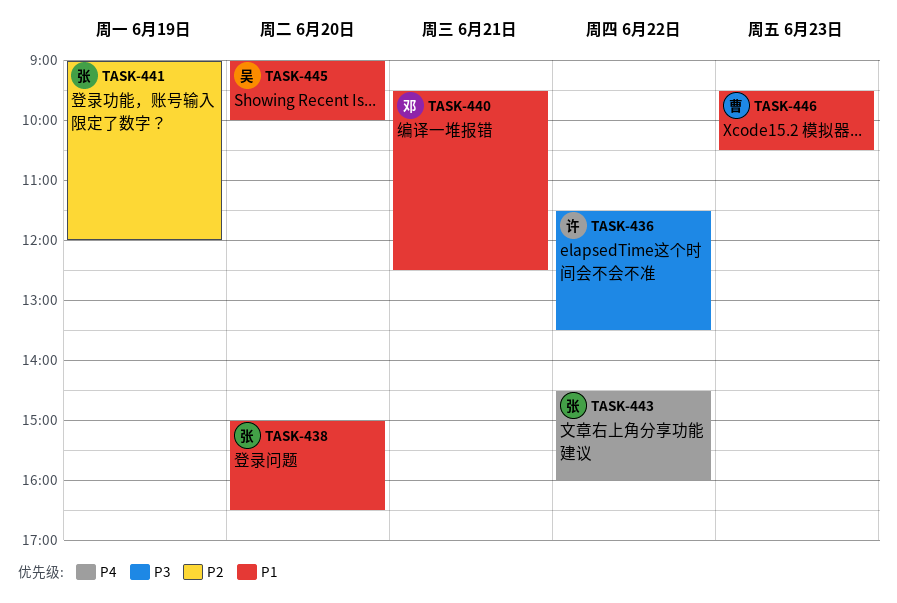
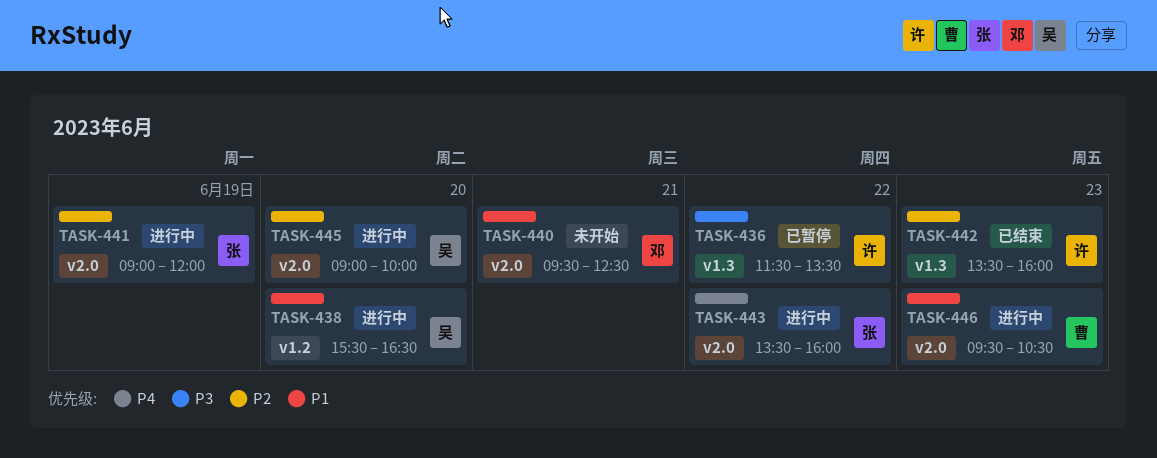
TASK-438, owner: 张 -> 吴
TASK-438, begins: 15:00 -> 15:30
TASK-442: none -> present
TASK-443, begins: 14:30 -> 13:30
TASK-445, priority: P1 -> P2

